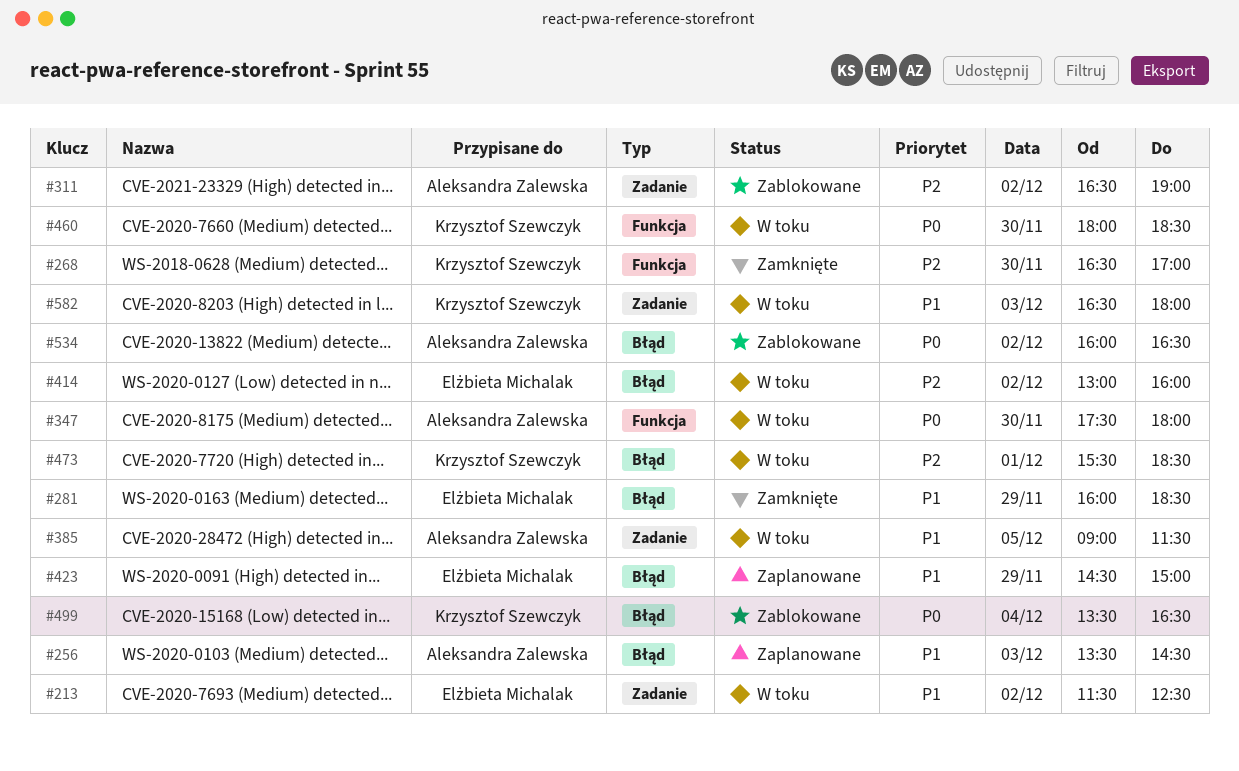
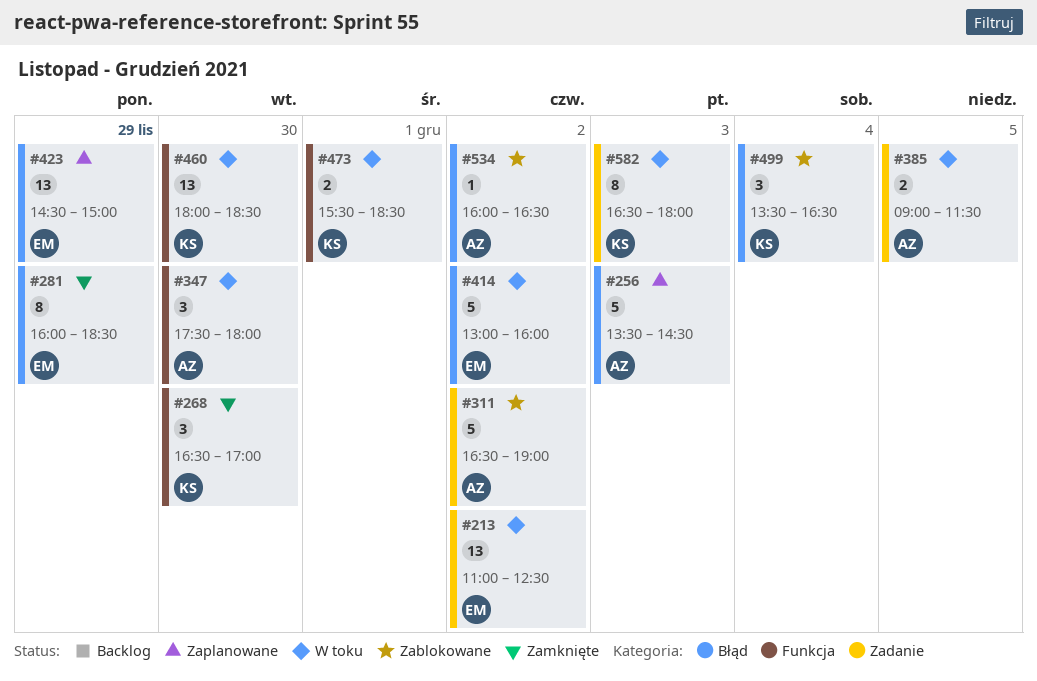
#213, begins: 11:30 -> 11:00
#473, label: Błąd -> Funkcja

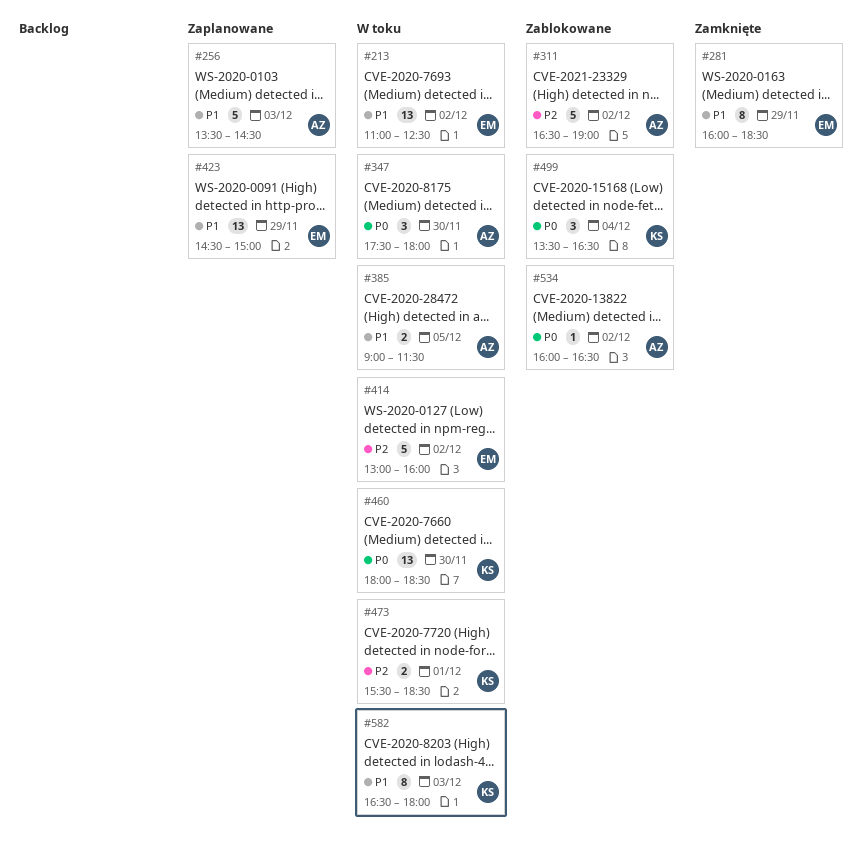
#268: present -> none

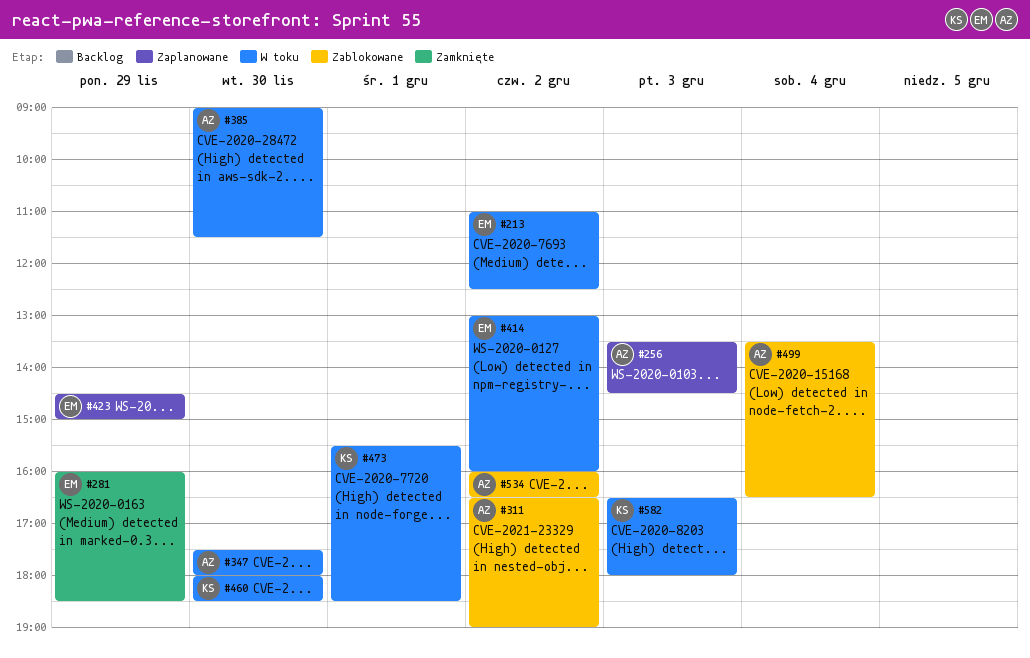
#385, day: Dec 5 -> Nov 30
#499, owner: KS -> AZ

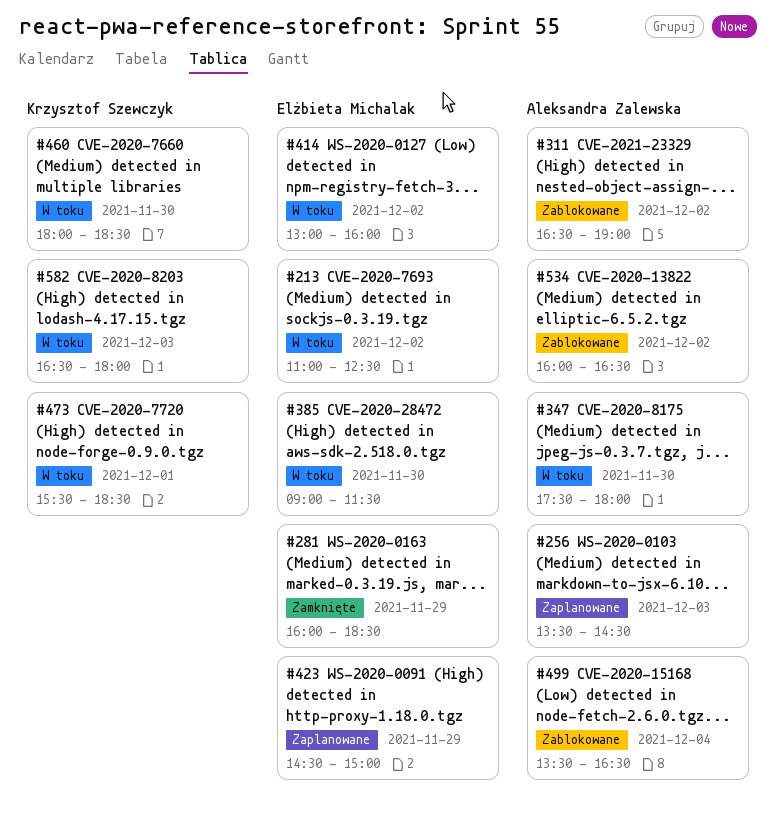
#385, owner: Aleksandra Zalewska -> Elżbieta Michalak

